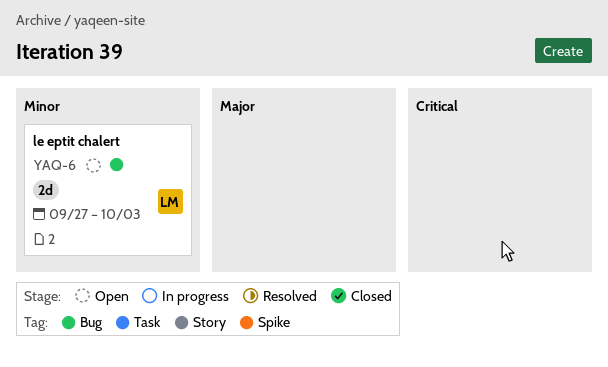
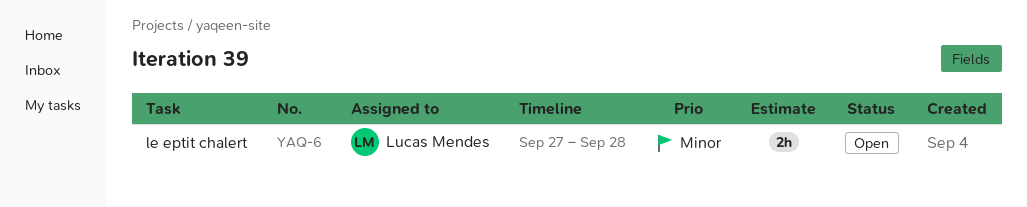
YAQ-6, estimate: 2d -> 2h
YAQ-6, due: Oct 3 -> Sep 28

